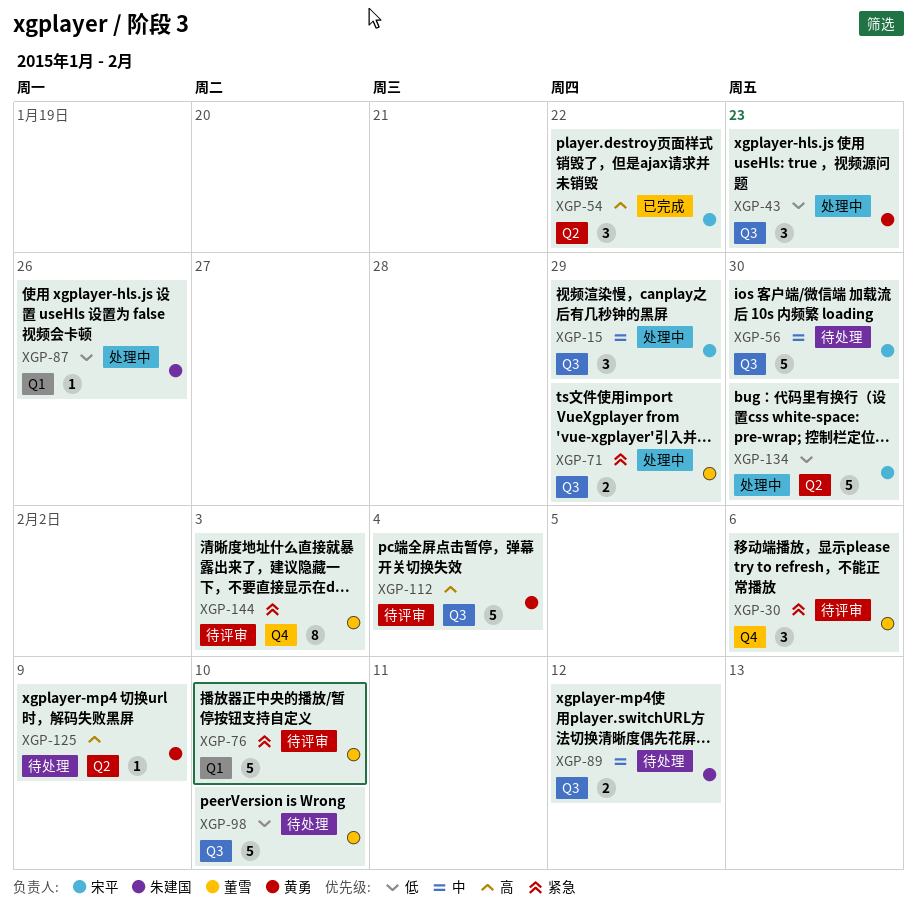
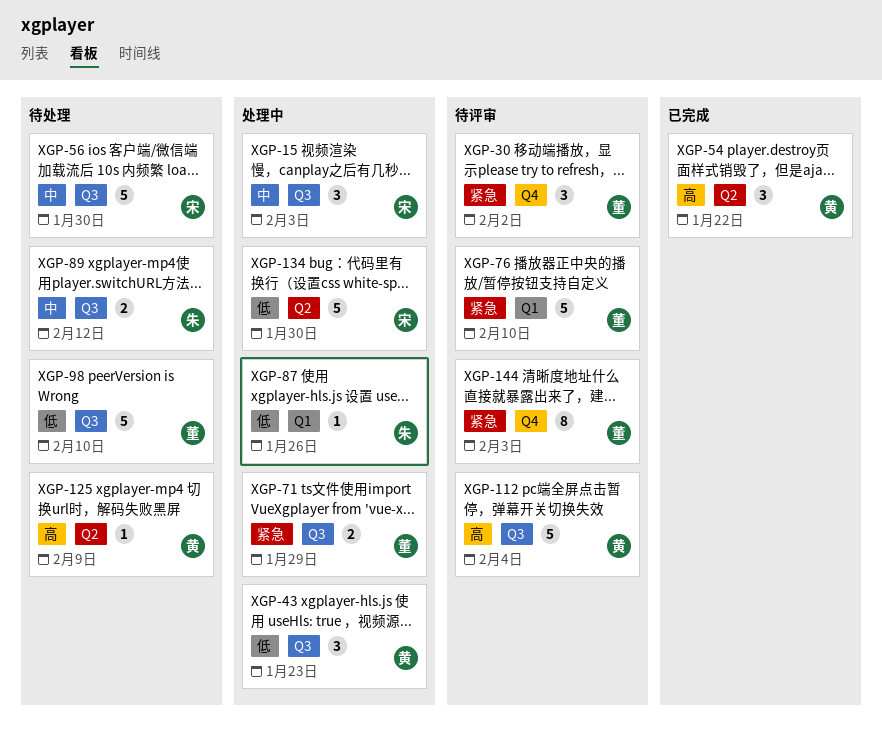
XGP-15, due: Jan 29 -> Feb 3
XGP-30, due: Feb 6 -> Feb 2
XGP-54, owner: 宋平 -> 黄勇

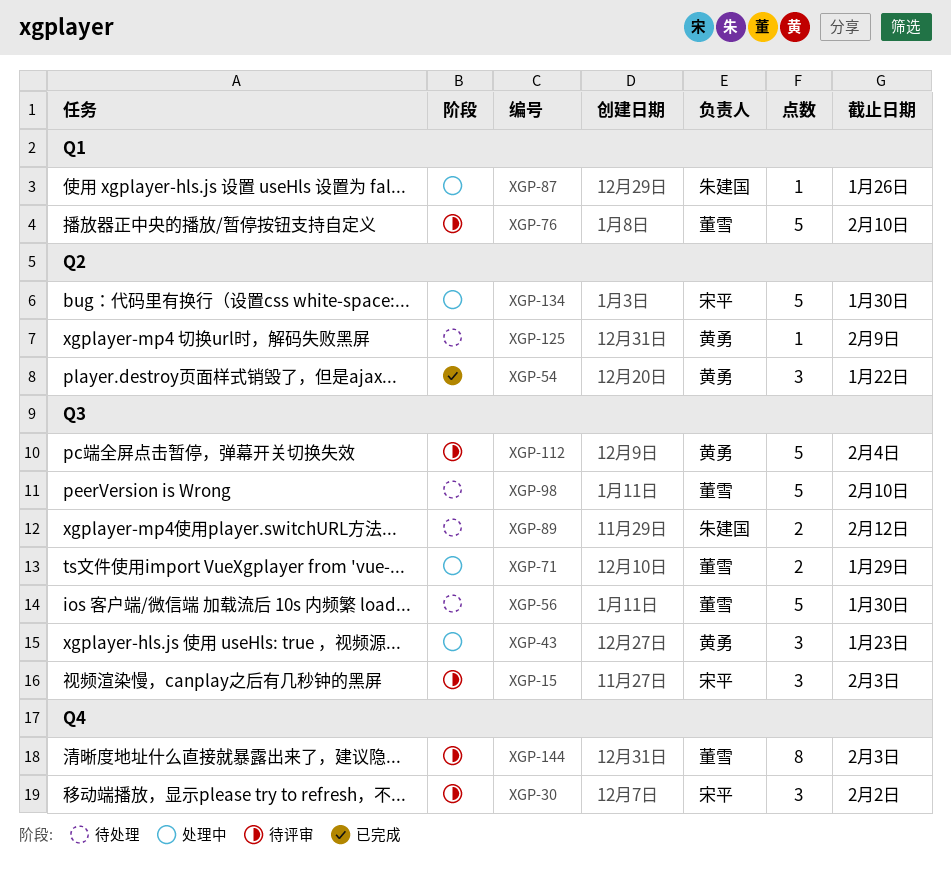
XGP-15, status: 处理中 -> 待评审
XGP-30, owner: 董雪 -> 宋平
XGP-56, owner: 宋平 -> 董雪

